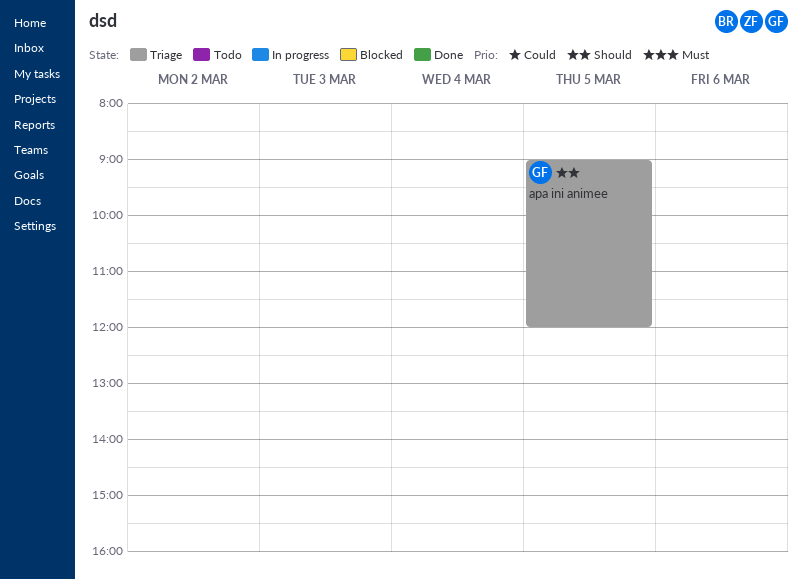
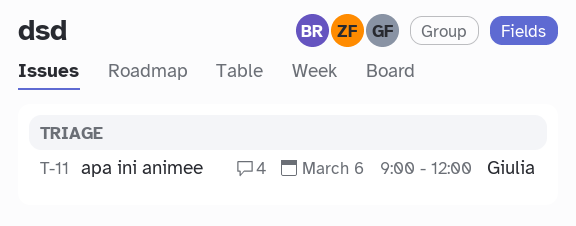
apa ini animee, day: Mar 5 -> Mar 6

